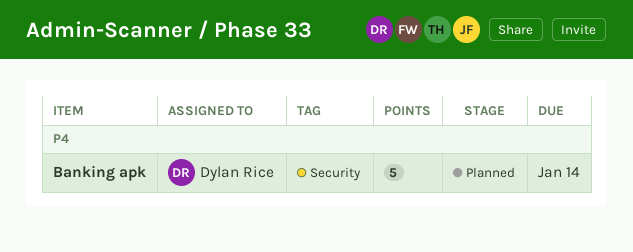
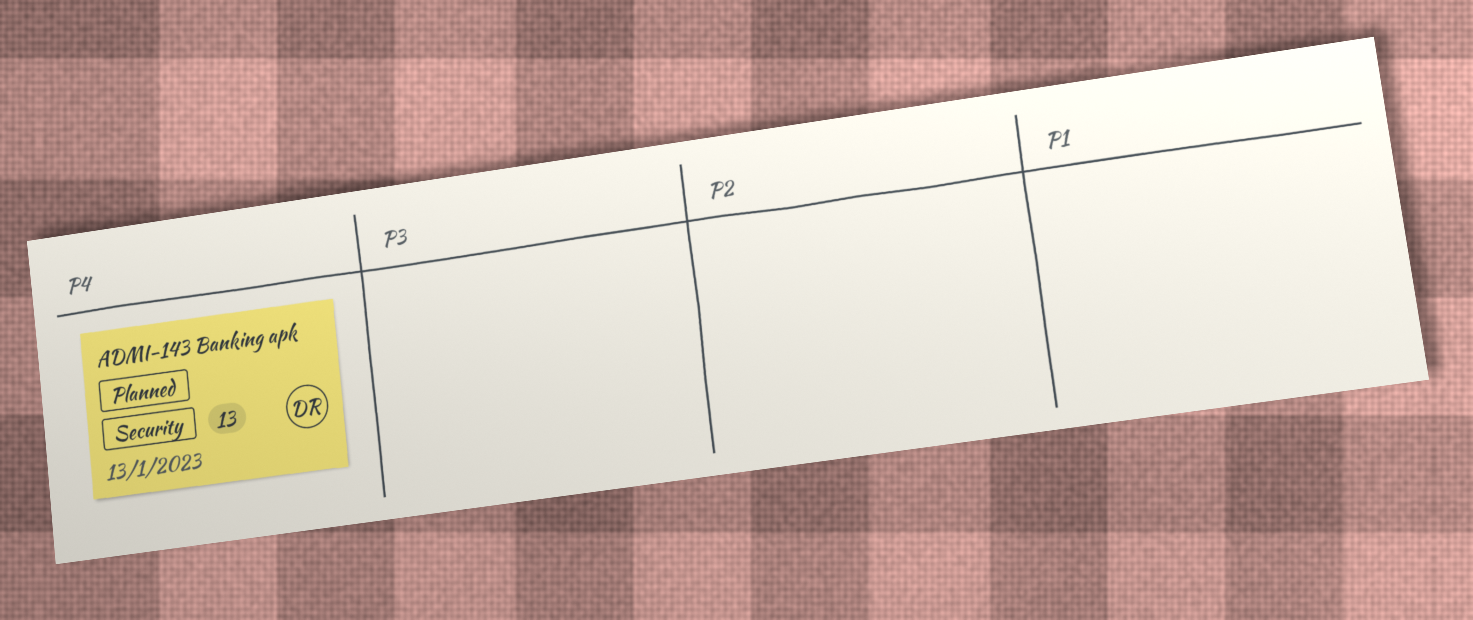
Banking apk, estimate: 5 -> 13
Banking apk, due: Jan 14 -> Jan 13

